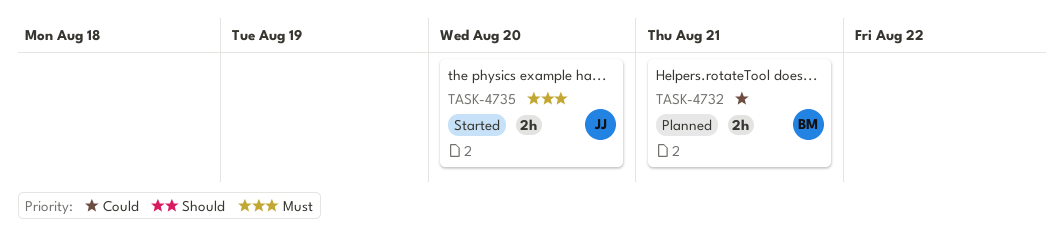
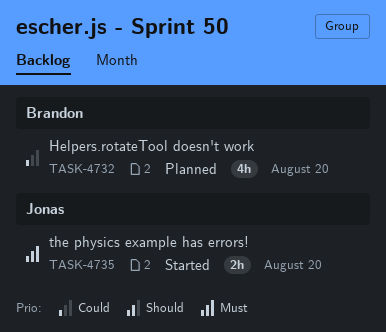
TASK-4732, estimate: 2h -> 4h
TASK-4732, due: Aug 21 -> Aug 20

